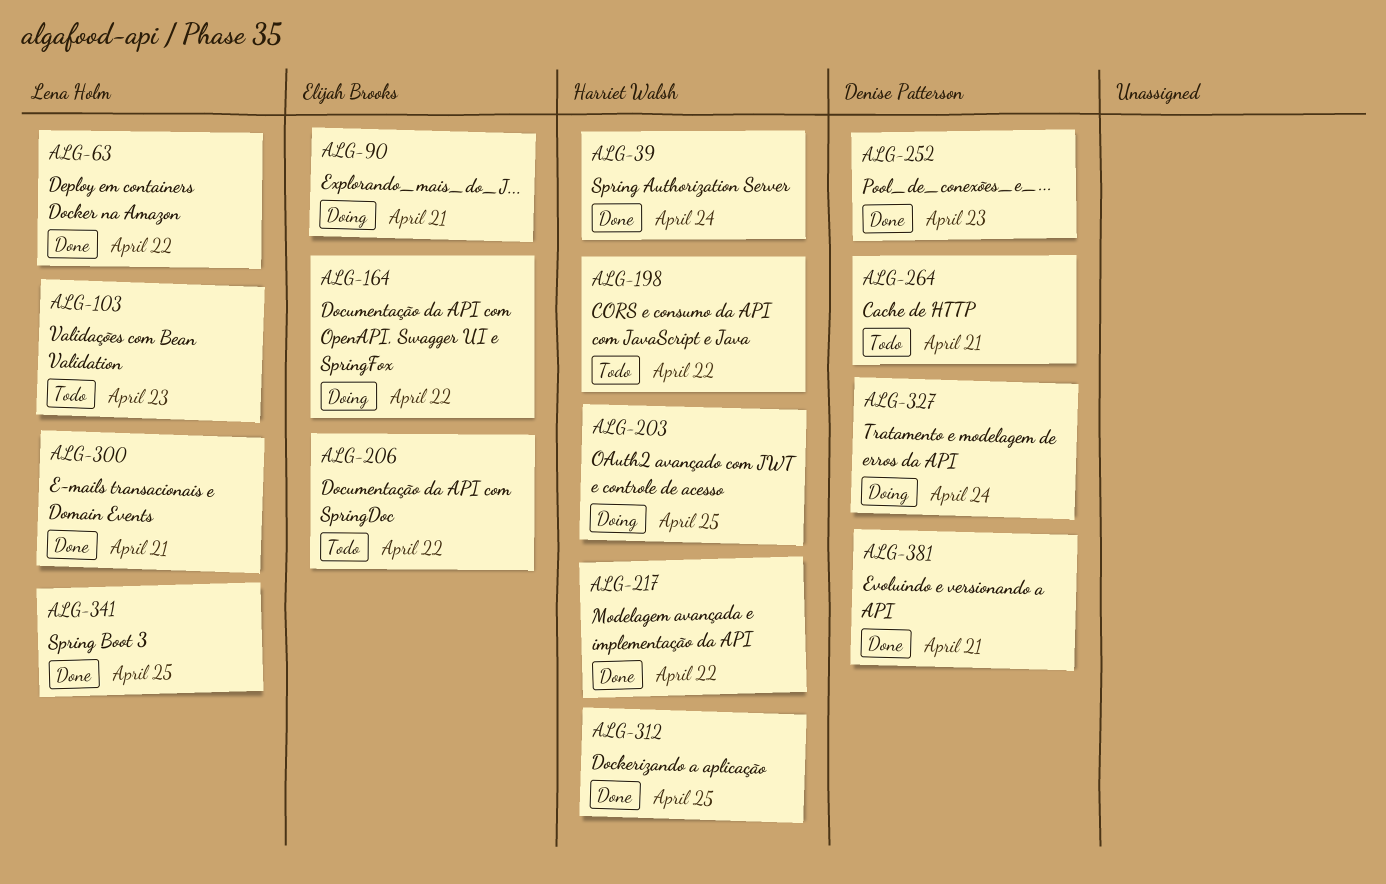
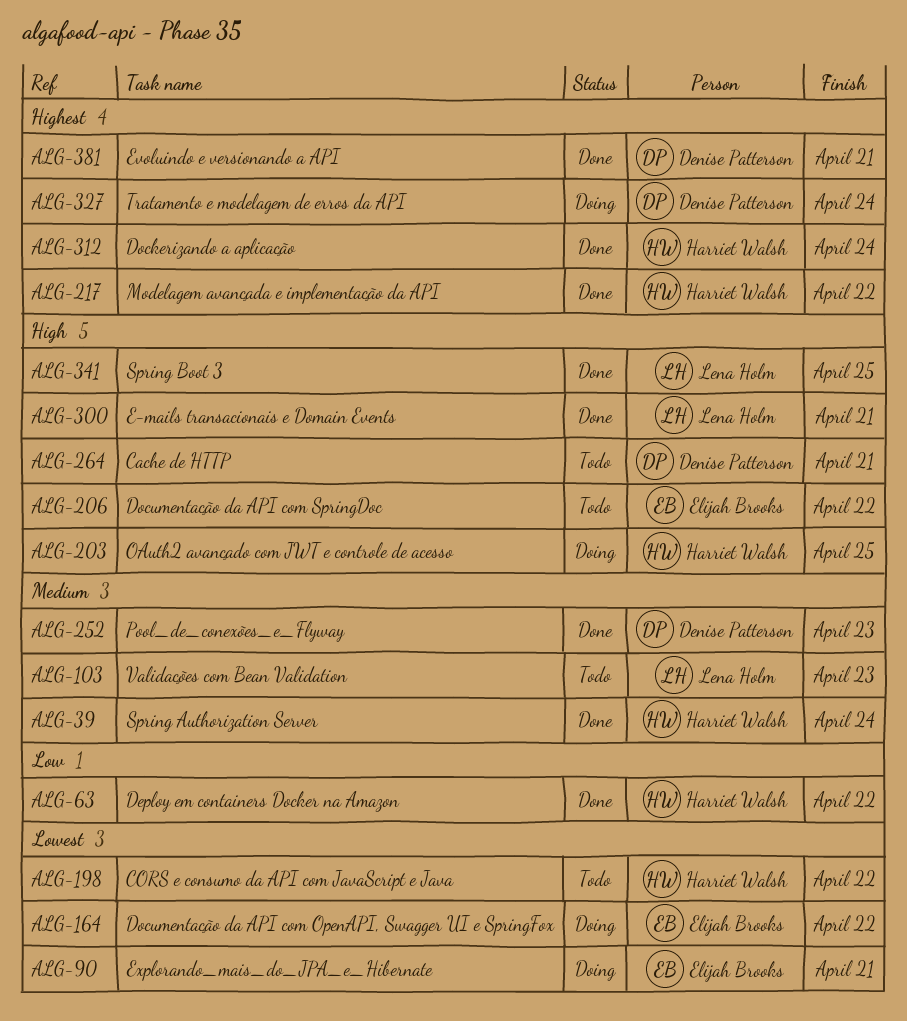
ALG-63, owner: Lena Holm -> Harriet Walsh
ALG-312, due: Apr 25 -> Apr 24

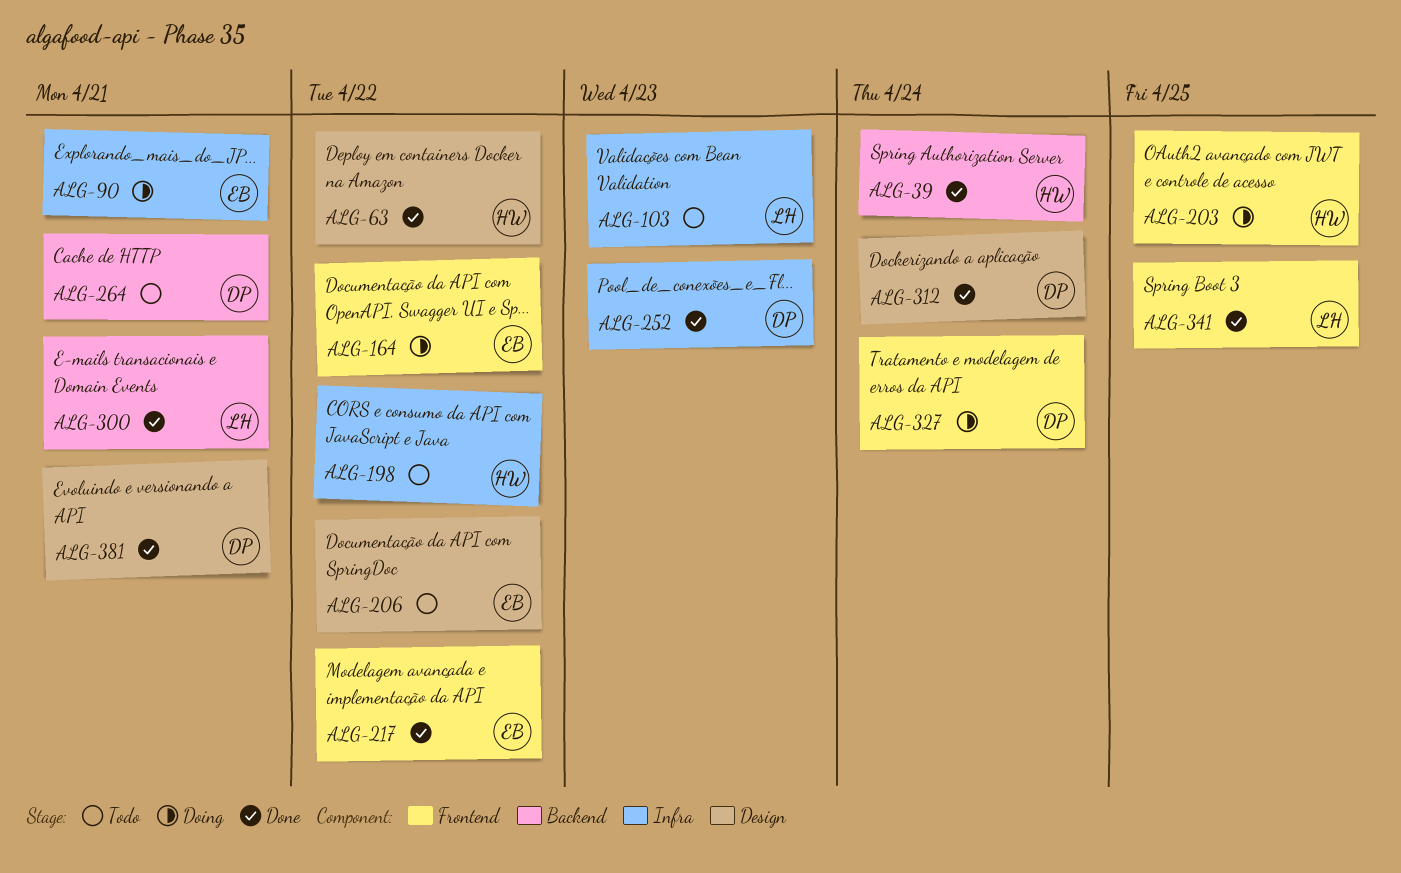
ALG-217, owner: Harriet Walsh -> Elijah Brooks
ALG-312, owner: Harriet Walsh -> Denise Patterson

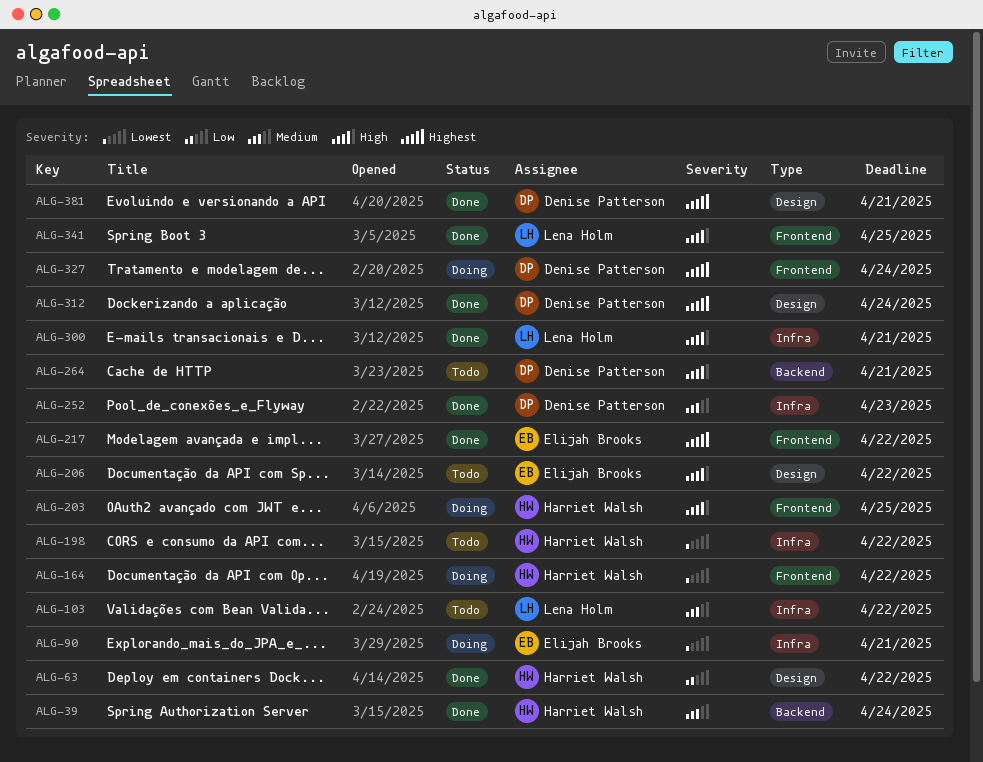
ALG-103, due: Apr 23 -> Apr 22
ALG-164, owner: Elijah Brooks -> Harriet Walsh
ALG-300, label: Backend -> Infra

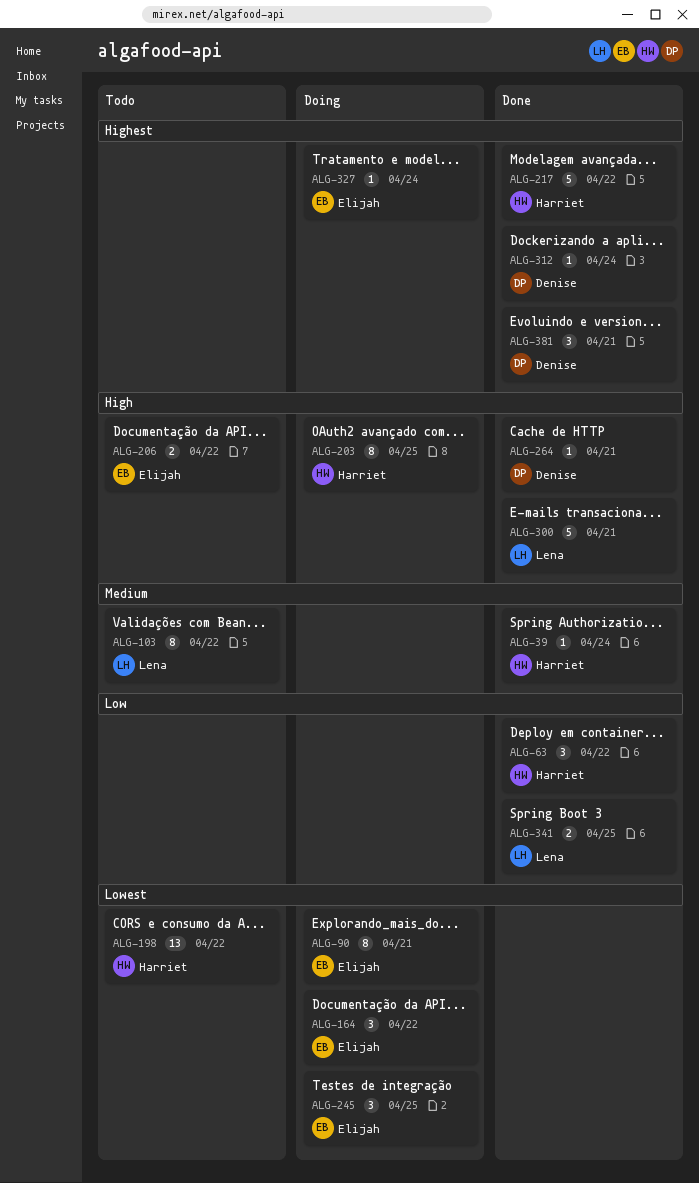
ALG-164, owner: Harriet Walsh -> Elijah Brooks
ALG-217, owner: Elijah Brooks -> Harriet Walsh
ALG-245: none -> present
ALG-252: present -> none
ALG-264, status: Todo -> Done
ALG-327, owner: Denise Patterson -> Elijah Brooks
ALG-341, priority: High -> Low

